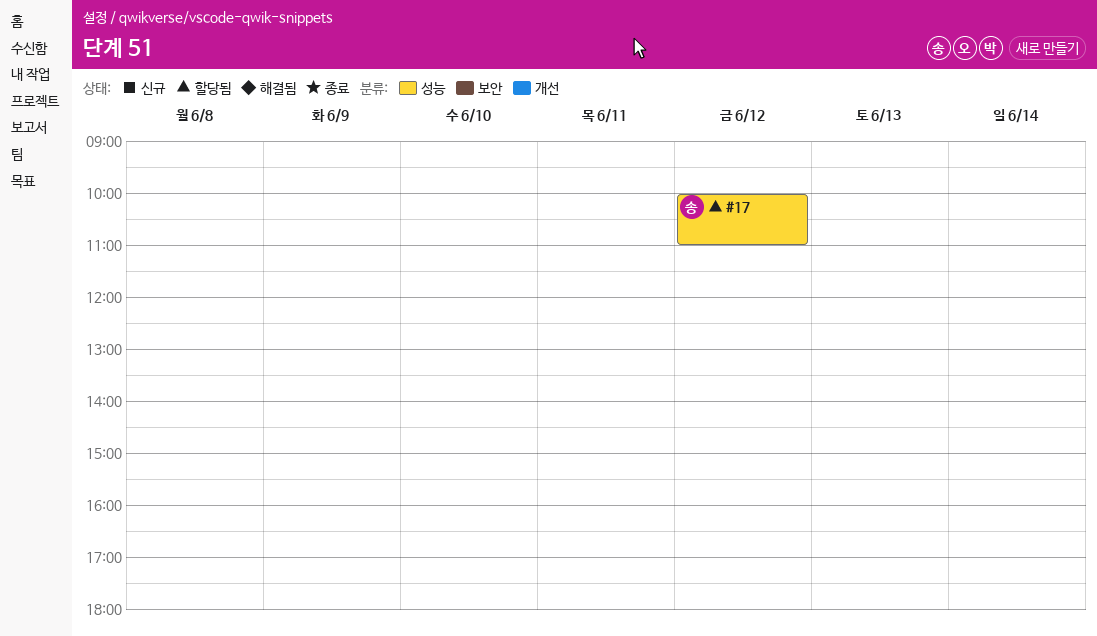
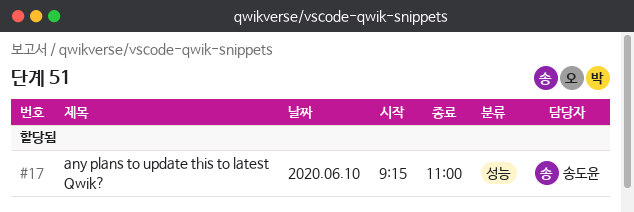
#17, day: Jun 12 -> Jun 10
#17, begins: 10:00 -> 09:15

